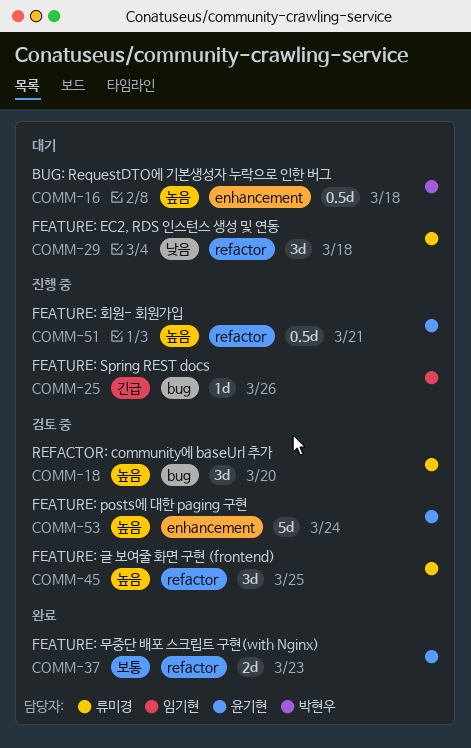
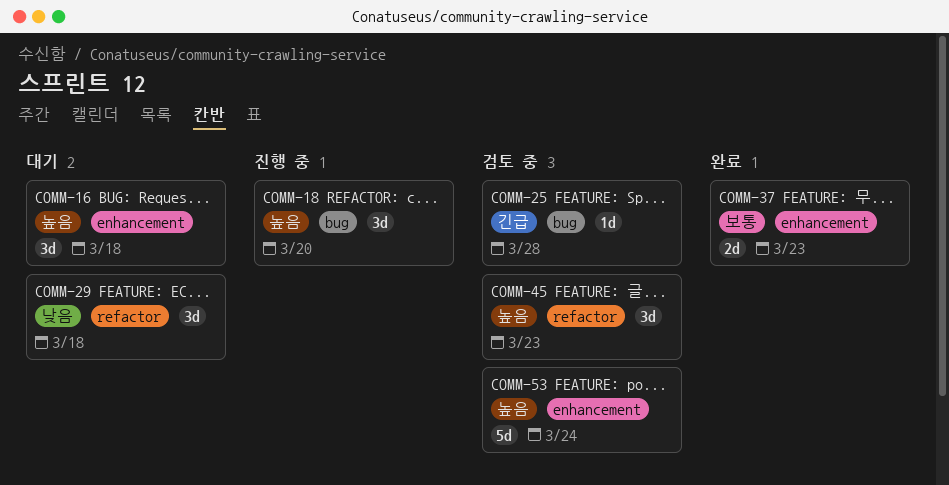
COMM-16, estimate: 0.5d -> 3d
COMM-18, status: 검토 중 -> 진행 중
COMM-25, status: 진행 중 -> 검토 중
COMM-25, due: Mar 26 -> Mar 28
COMM-37, label: refactor -> enhancement
COMM-45, due: Mar 25 -> Mar 23
COMM-51: present -> none

